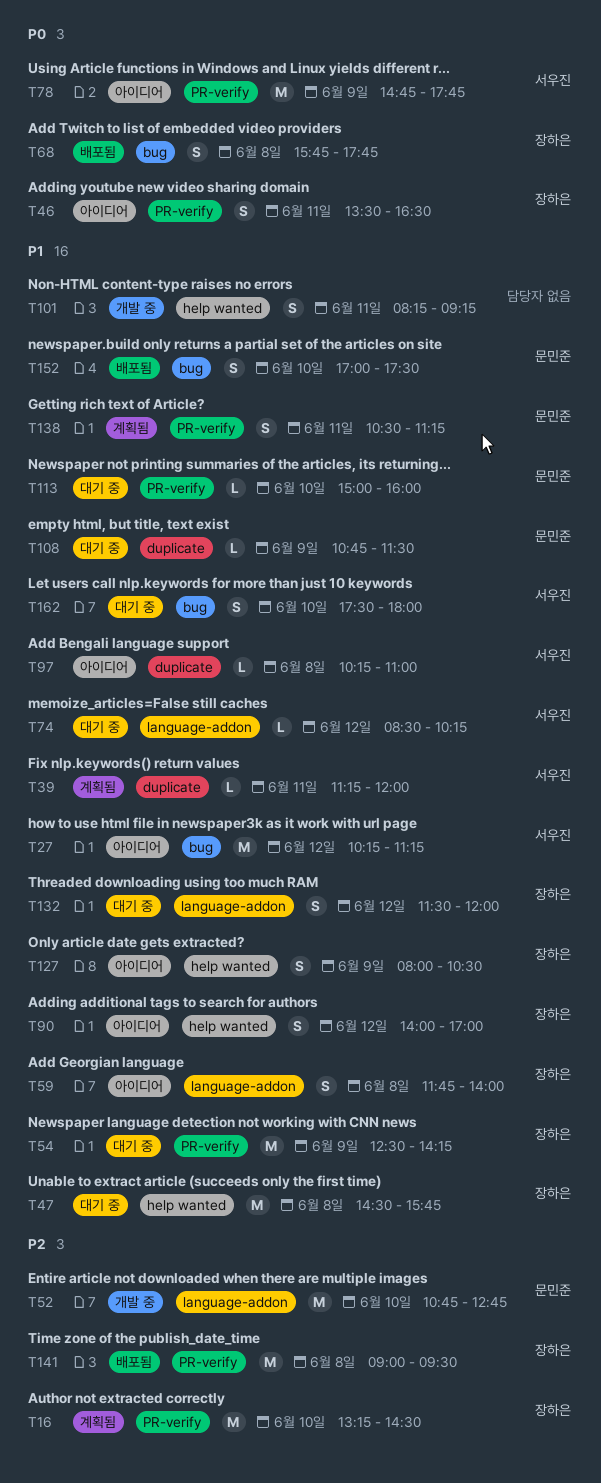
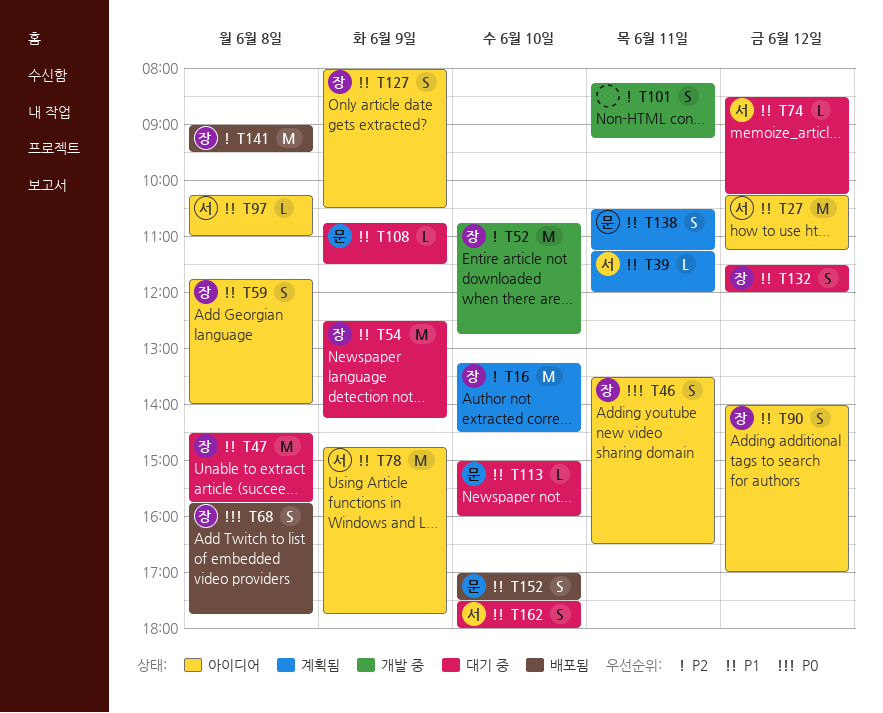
T52, owner: 문민준 -> 장하은
T78, priority: P0 -> P1
T101, priority: P1 -> P2

